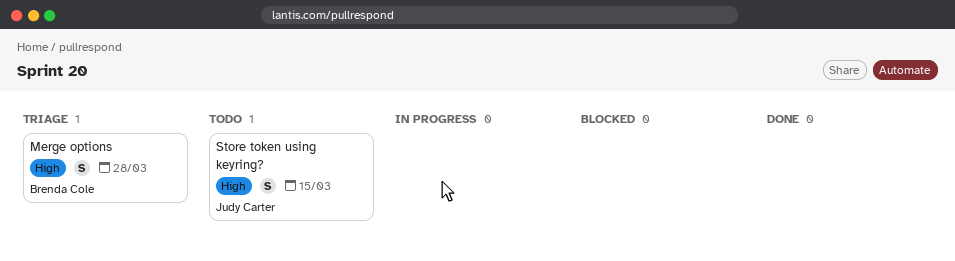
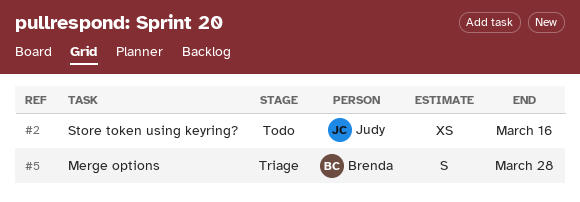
Store token using keyring?, estimate: S -> XS
Store token using keyring?, due: Mar 15 -> Mar 16

